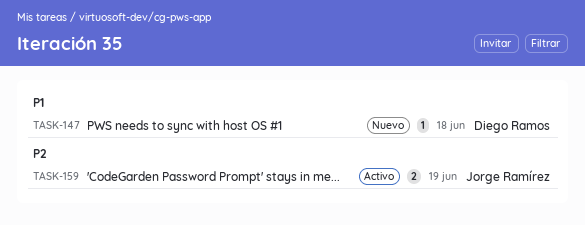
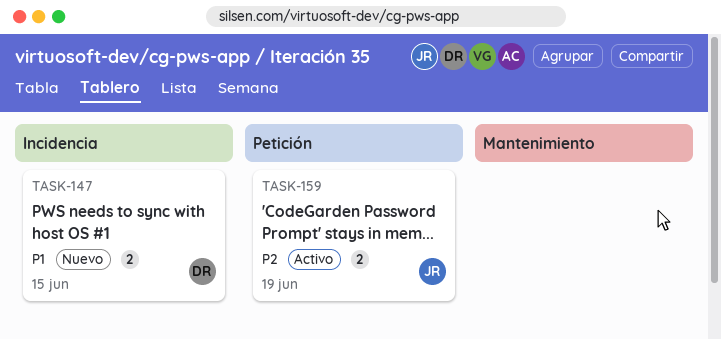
TASK-147, estimate: 1 -> 2
TASK-147, due: Jun 18 -> Jun 15

